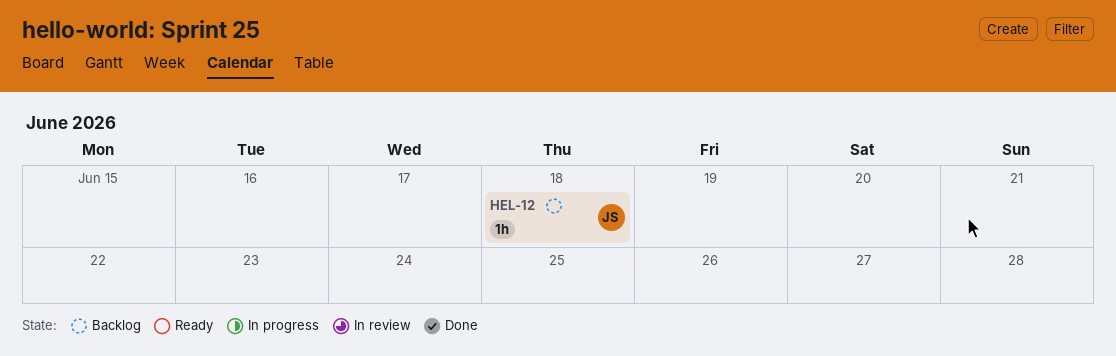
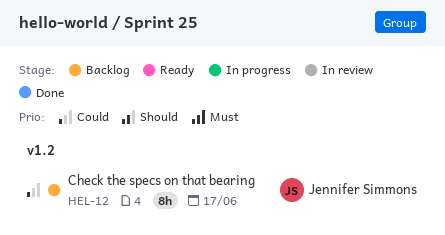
HEL-12, estimate: 1h -> 8h
HEL-12, due: Jun 18 -> Jun 17

